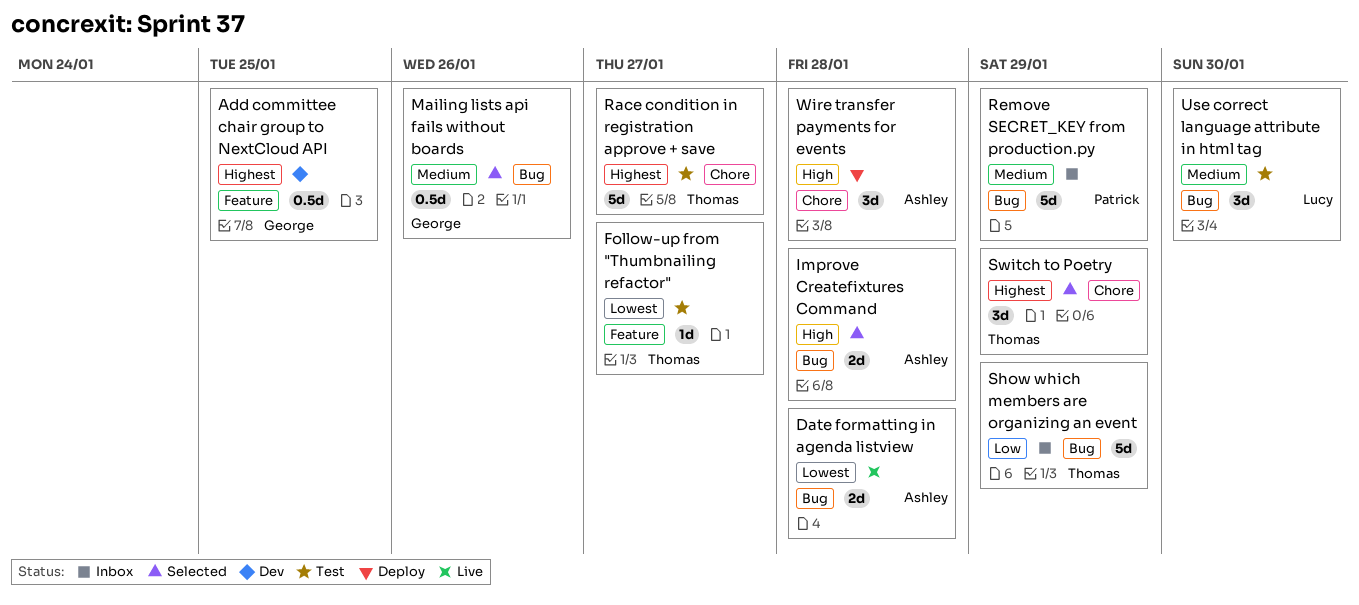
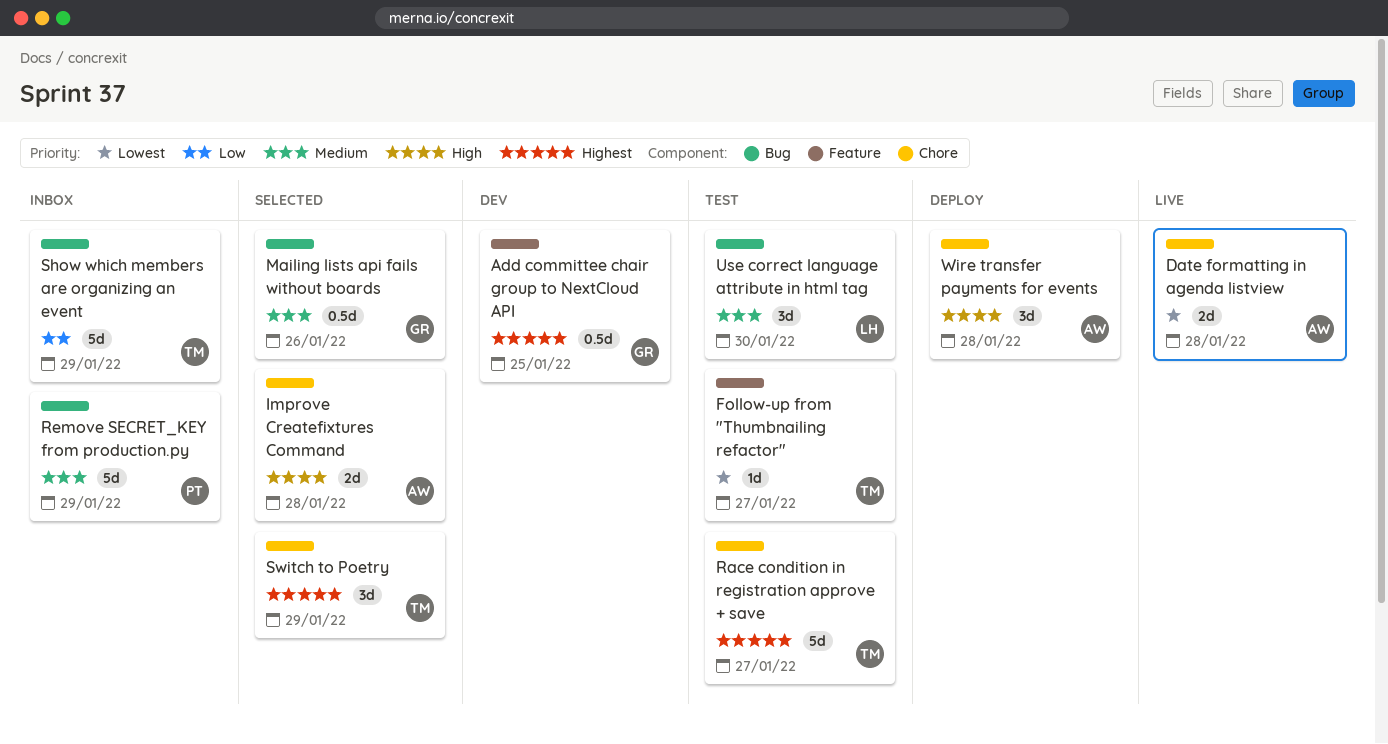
Date formatting in agenda listview, label: Bug -> Chore
Improve Createfixtures Command, label: Bug -> Chore

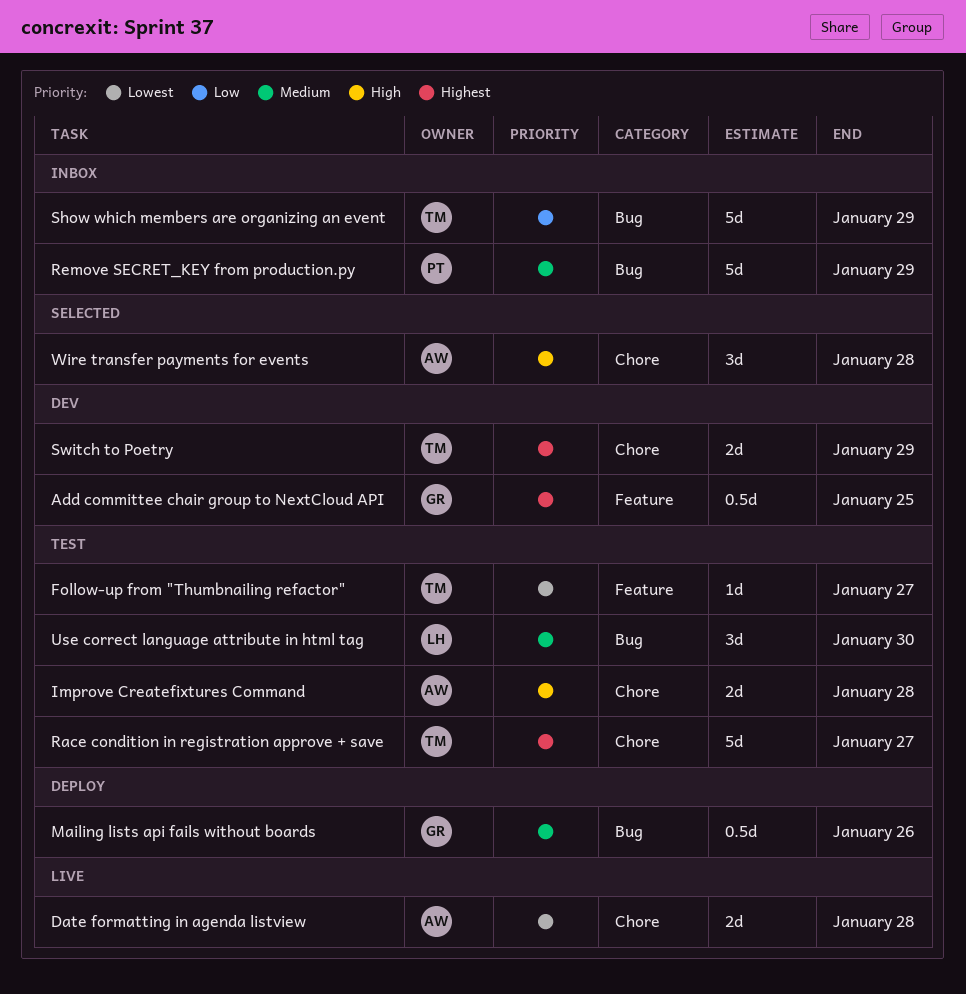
Improve Createfixtures Command, status: Selected -> Test
Mailing lists api fails without boards, status: Selected -> Deploy
Switch to Poetry, status: Selected -> Dev
Switch to Poetry, estimate: 3d -> 2d
Wire transfer payments for events, status: Deploy -> Selected

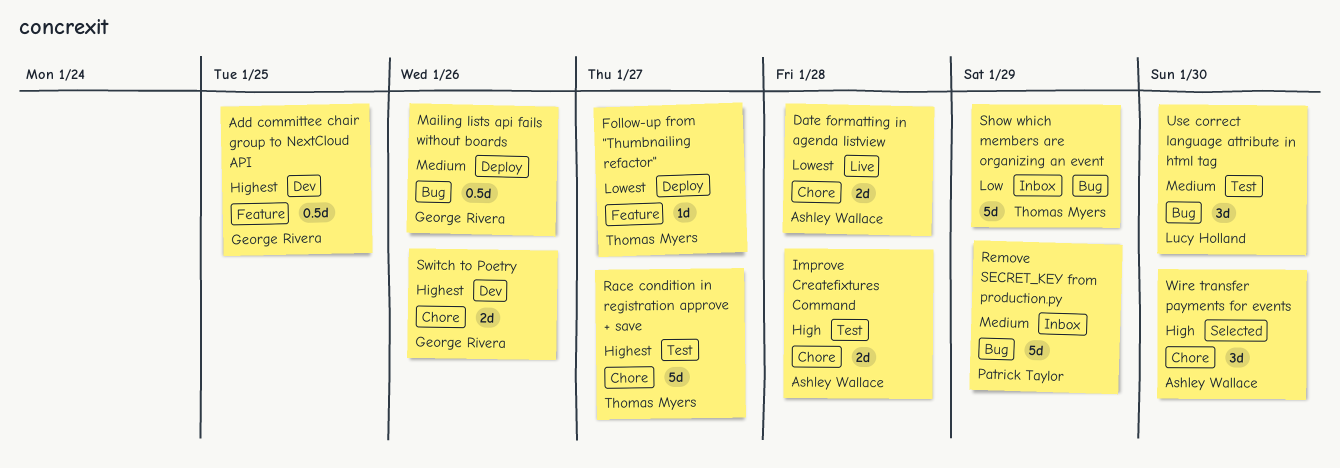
Follow-up from "Thumbnailing refactor", status: Test -> Deploy
Switch to Poetry, owner: Thomas Myers -> George Rivera
Switch to Poetry, due: Jan 29 -> Jan 26
Wire transfer payments for events, due: Jan 28 -> Jan 30

